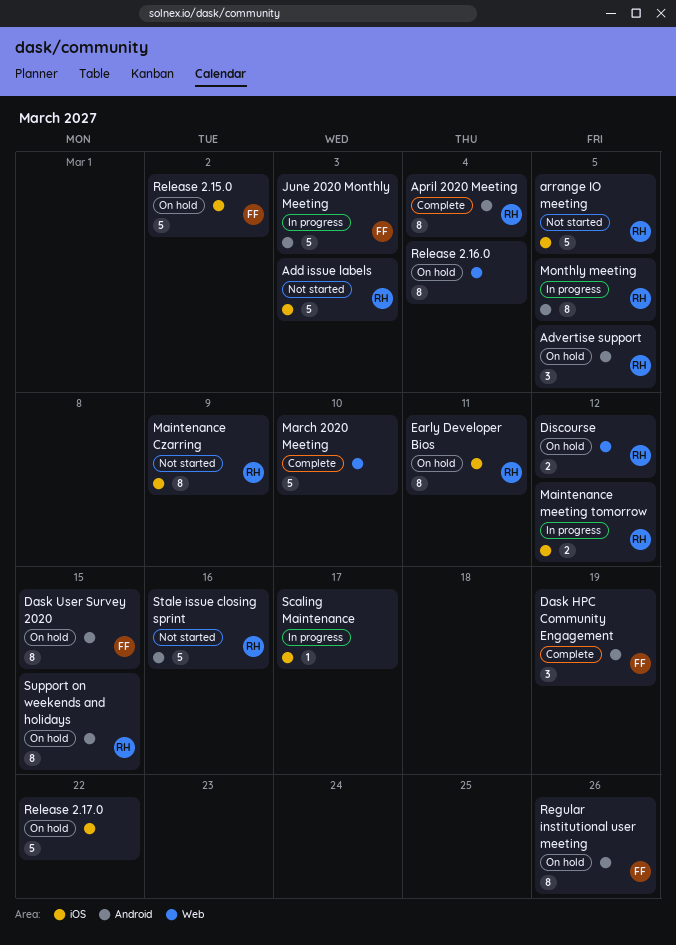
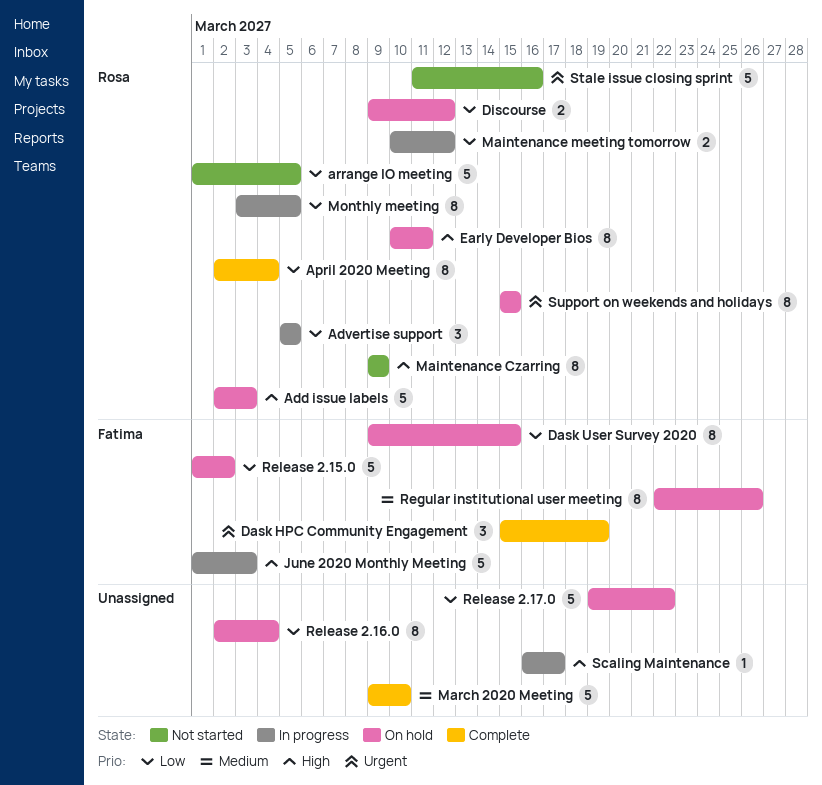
Add issue labels, status: Not started -> On hold
Advertise support, status: On hold -> In progress

